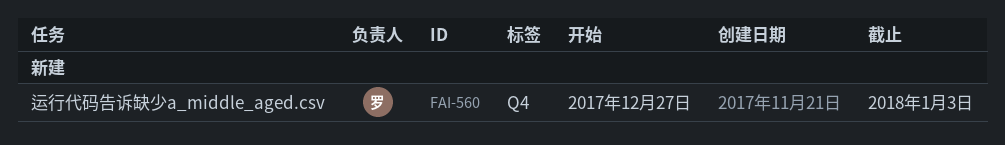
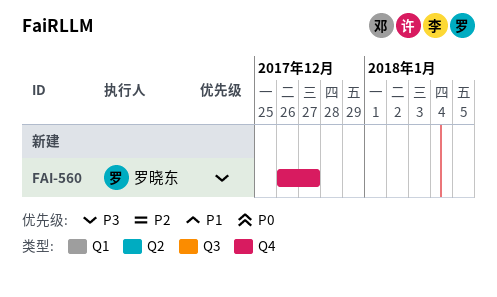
FAI-560, start: Dec 27 -> Dec 26
FAI-560, due: Jan 3 -> Dec 27

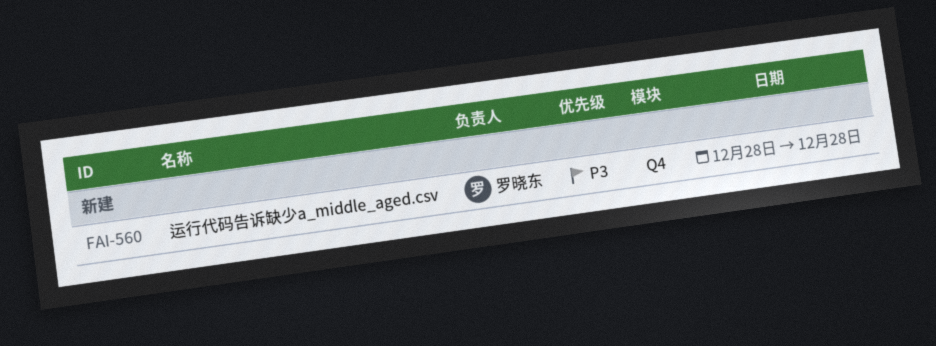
FAI-560, start: Dec 26 -> Dec 28
FAI-560, due: Dec 27 -> Dec 28

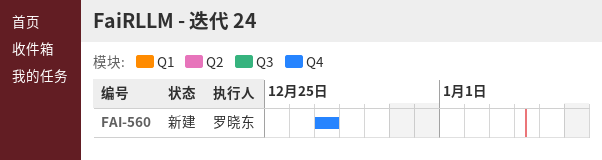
FAI-560, start: Dec 28 -> Dec 27
FAI-560, due: Dec 28 -> Dec 27

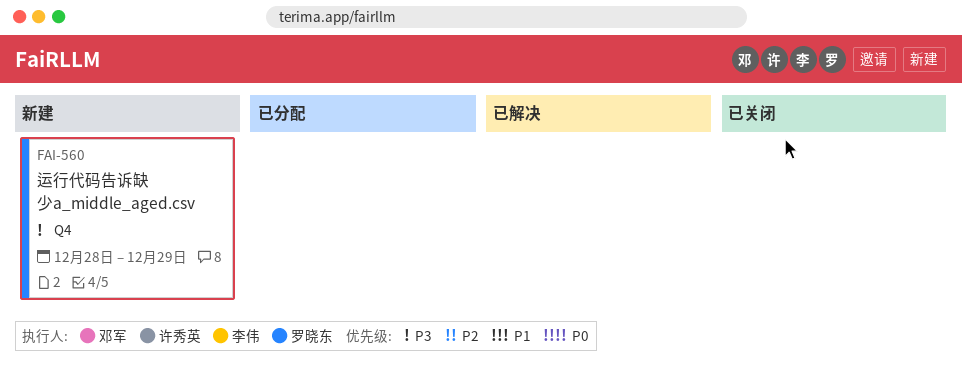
FAI-560, start: Dec 27 -> Dec 28
FAI-560, due: Dec 27 -> Dec 29

